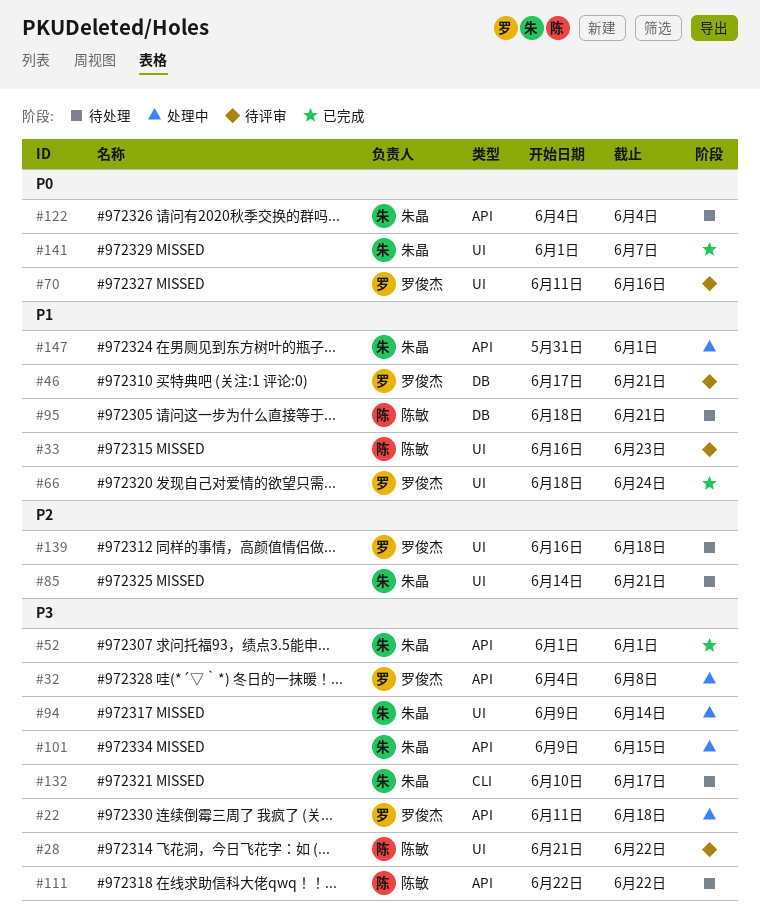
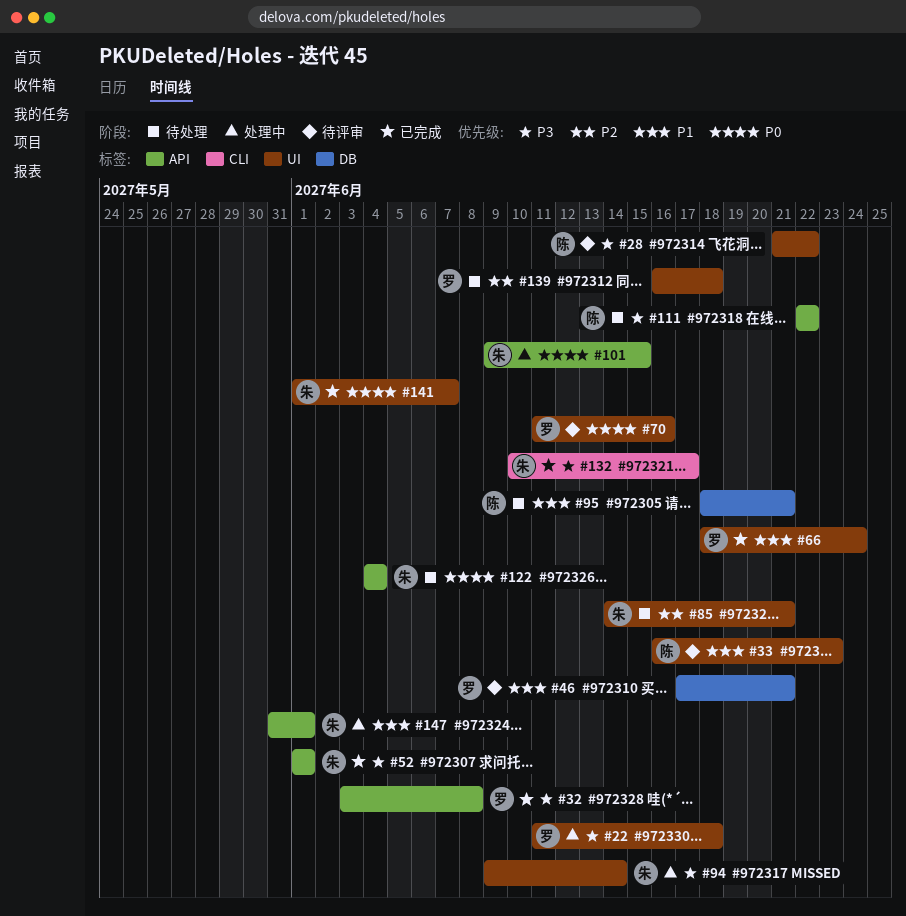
#22, label: API -> UI
#32, status: 处理中 -> 已完成
#32, start: Jun 4 -> Jun 3
#101, priority: P3 -> P0
#132, status: 待处理 -> 已完成

